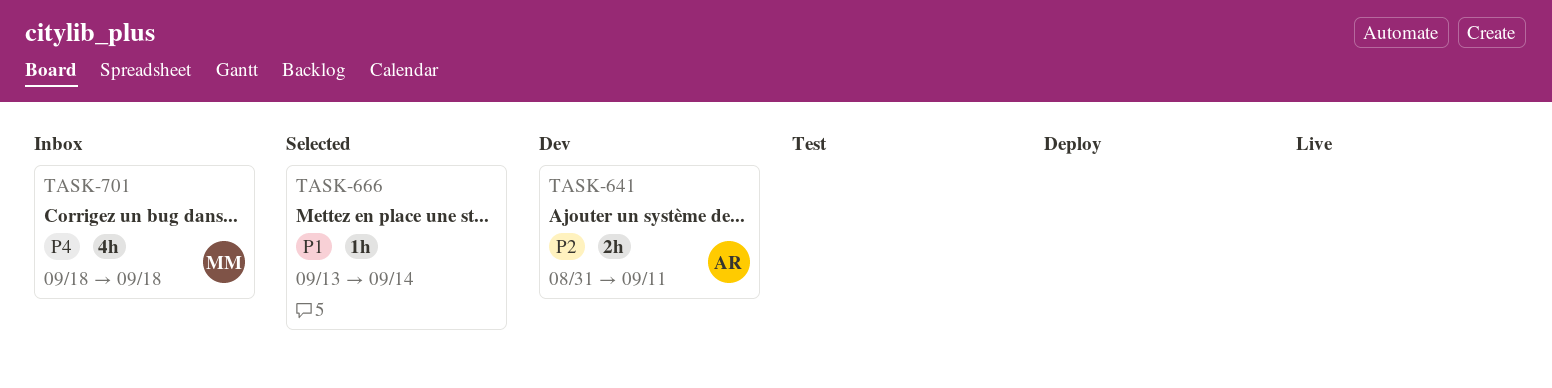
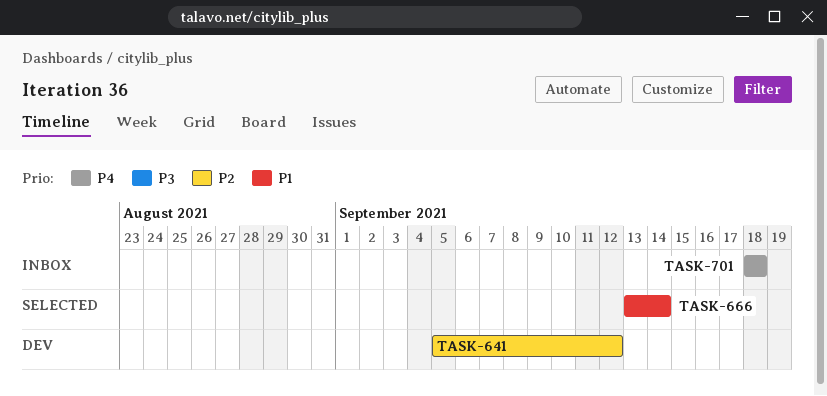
TASK-641, start: Aug 31 -> Sep 5
TASK-641, due: Sep 11 -> Sep 12

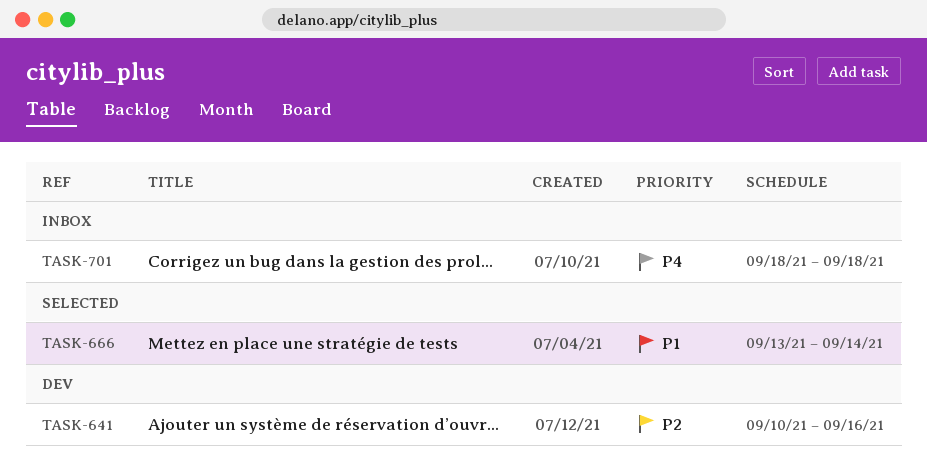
TASK-641, start: Sep 5 -> Sep 10
TASK-641, due: Sep 12 -> Sep 16

